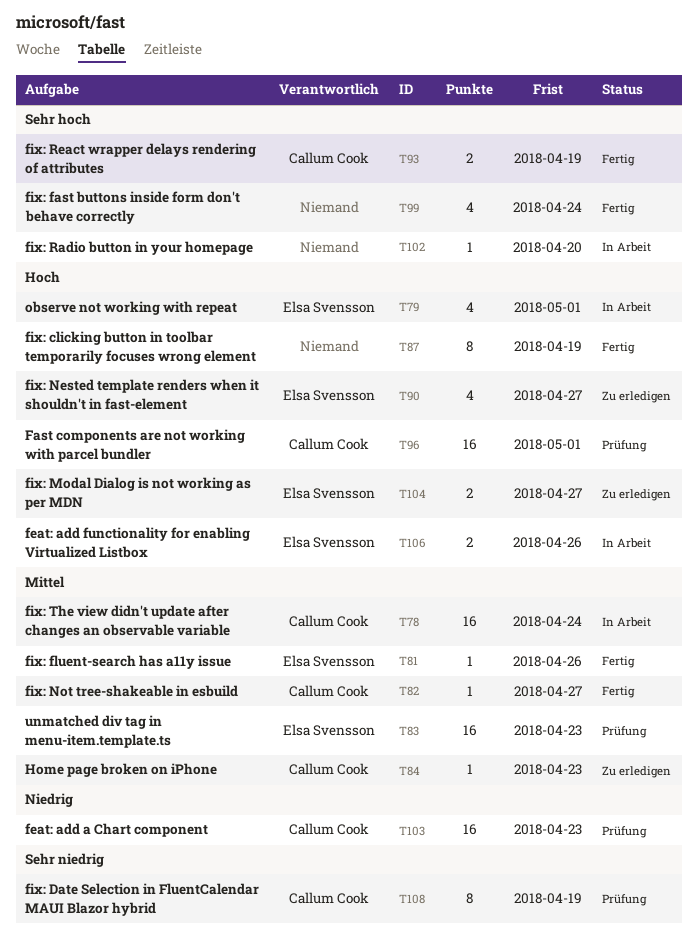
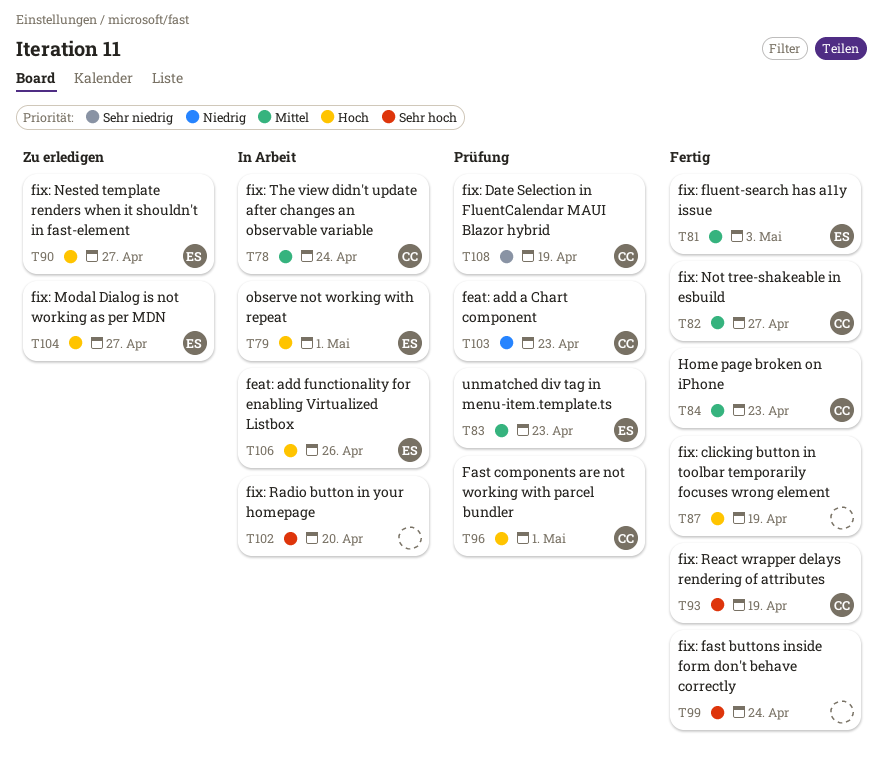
T81, due: Apr 26 -> May 3
T84, status: Zu erledigen -> Fertig

